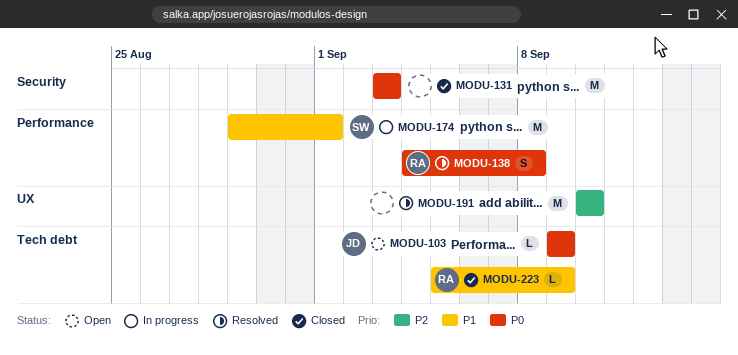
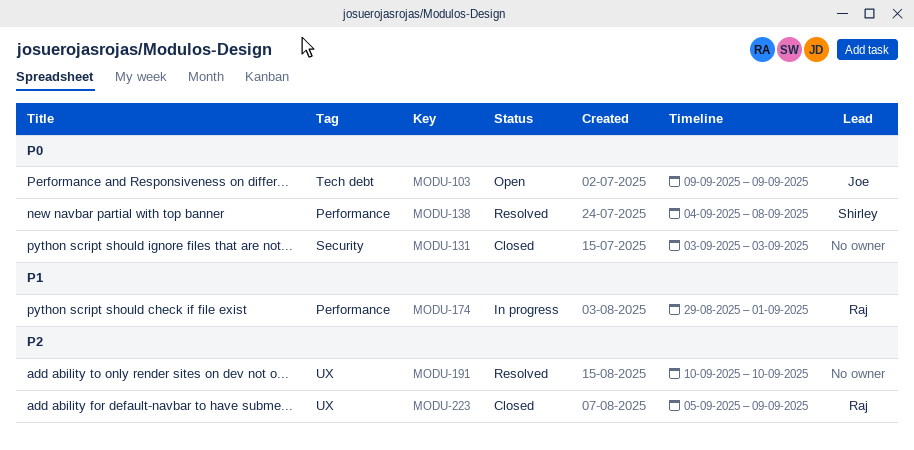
MODU-138, owner: Raj -> Shirley
MODU-174, owner: Shirley -> Raj
MODU-223, priority: P1 -> P2
MODU-223, label: Tech debt -> UX

